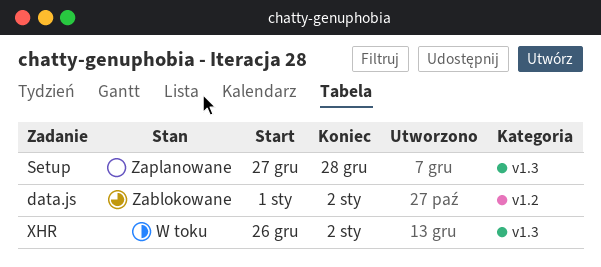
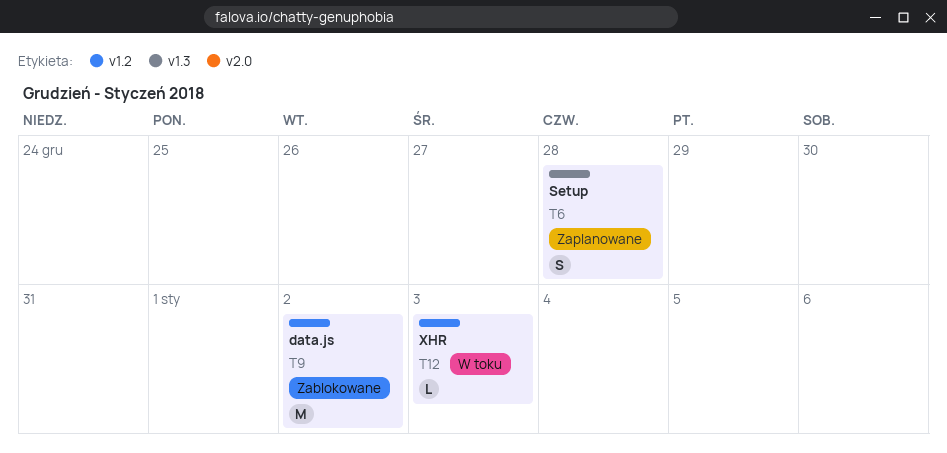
XHR, label: v1.3 -> v1.2
XHR, due: Jan 2 -> Jan 3

